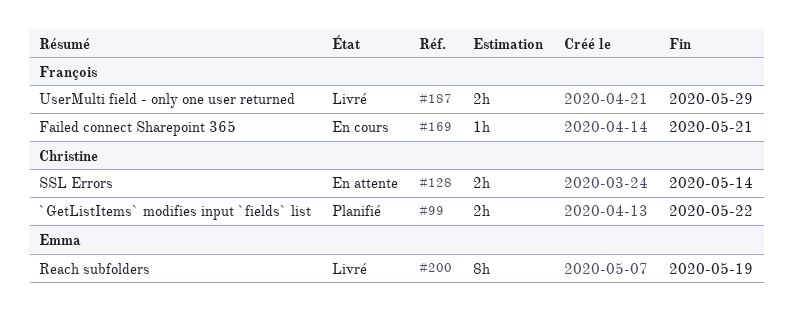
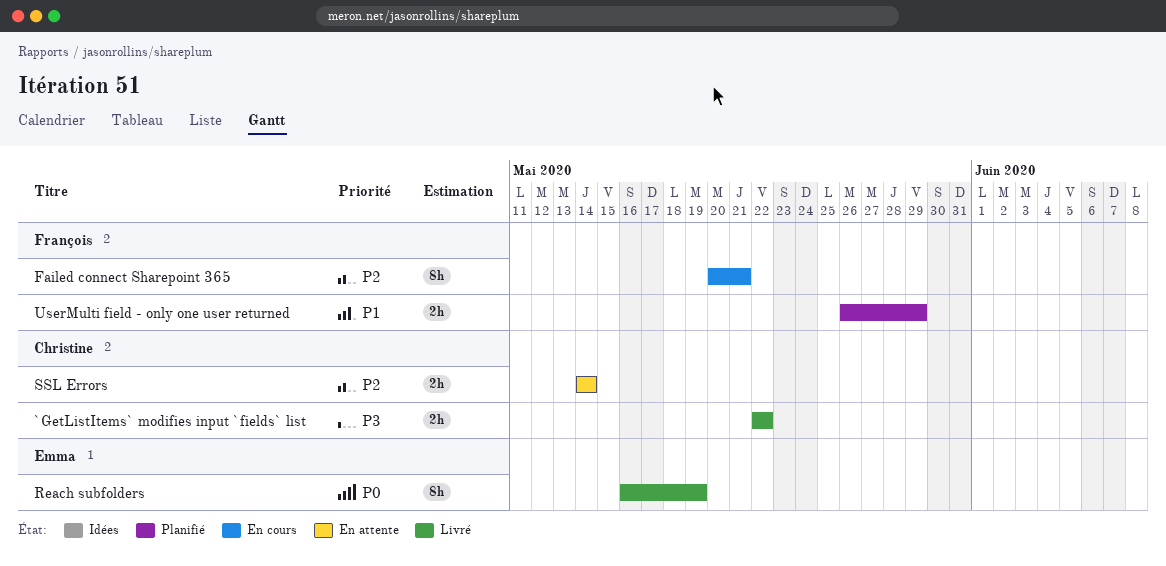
`GetListItems` modifies input `fields` list, status: Planifié -> Livré
Failed connect Sharepoint 365, estimate: 1h -> 8h
UserMulti field - only one user returned, status: Livré -> Planifié

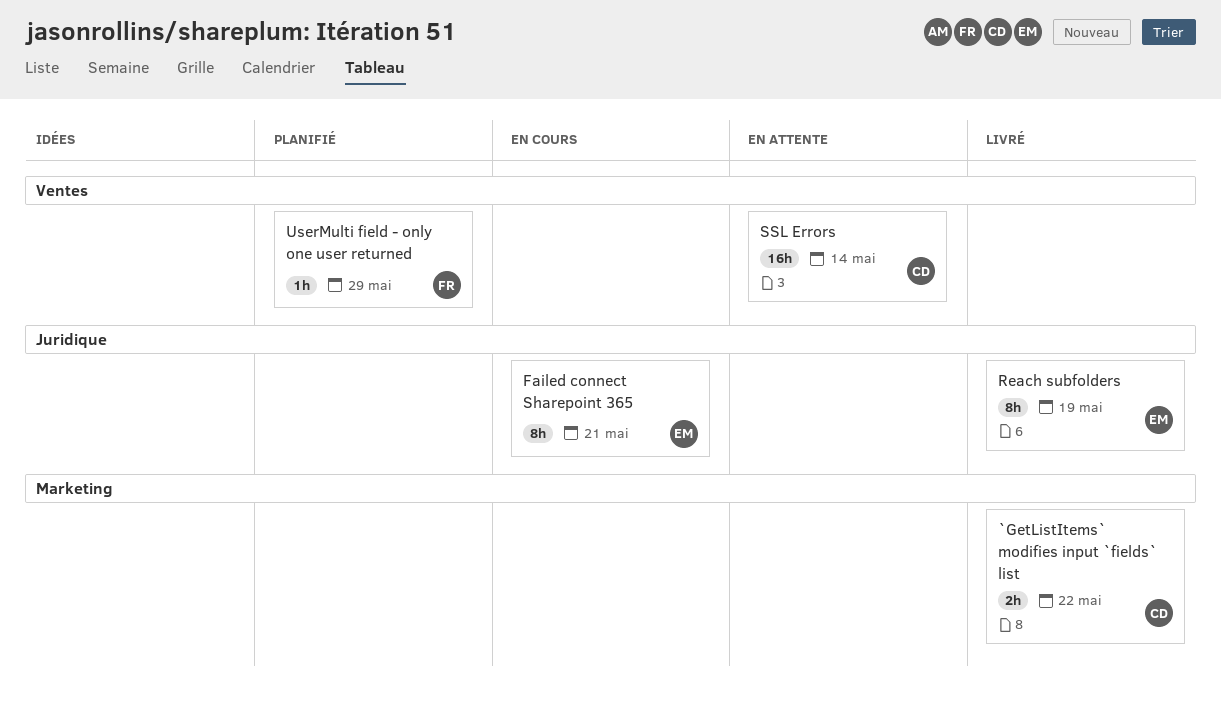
Failed connect Sharepoint 365, owner: François -> Emma
SSL Errors, estimate: 2h -> 16h
UserMulti field - only one user returned, estimate: 2h -> 1h

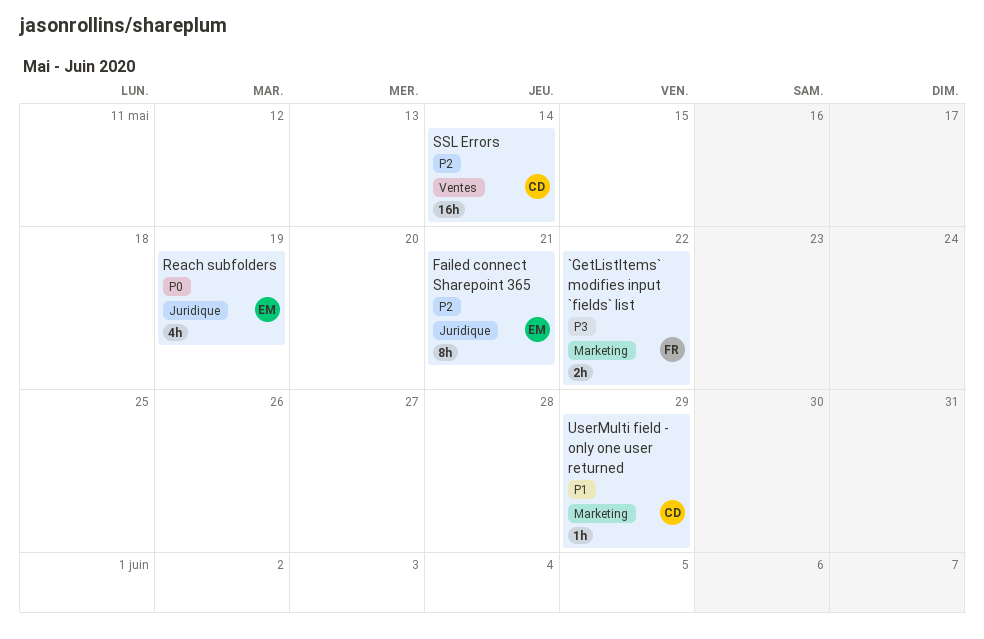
`GetListItems` modifies input `fields` list, owner: CD -> FR
Reach subfolders, estimate: 8h -> 4h
UserMulti field - only one user returned, owner: FR -> CD
UserMulti field - only one user returned, label: Ventes -> Marketing

